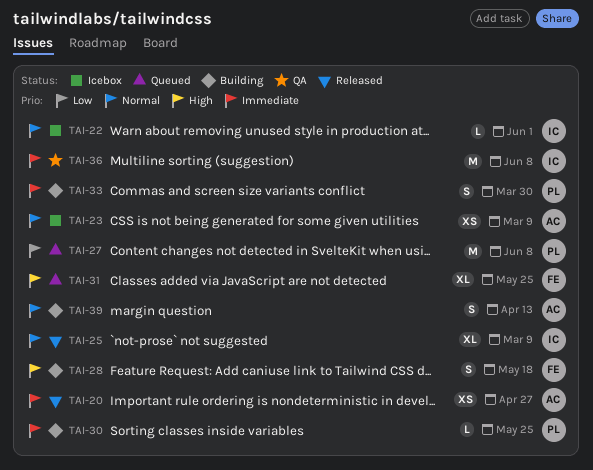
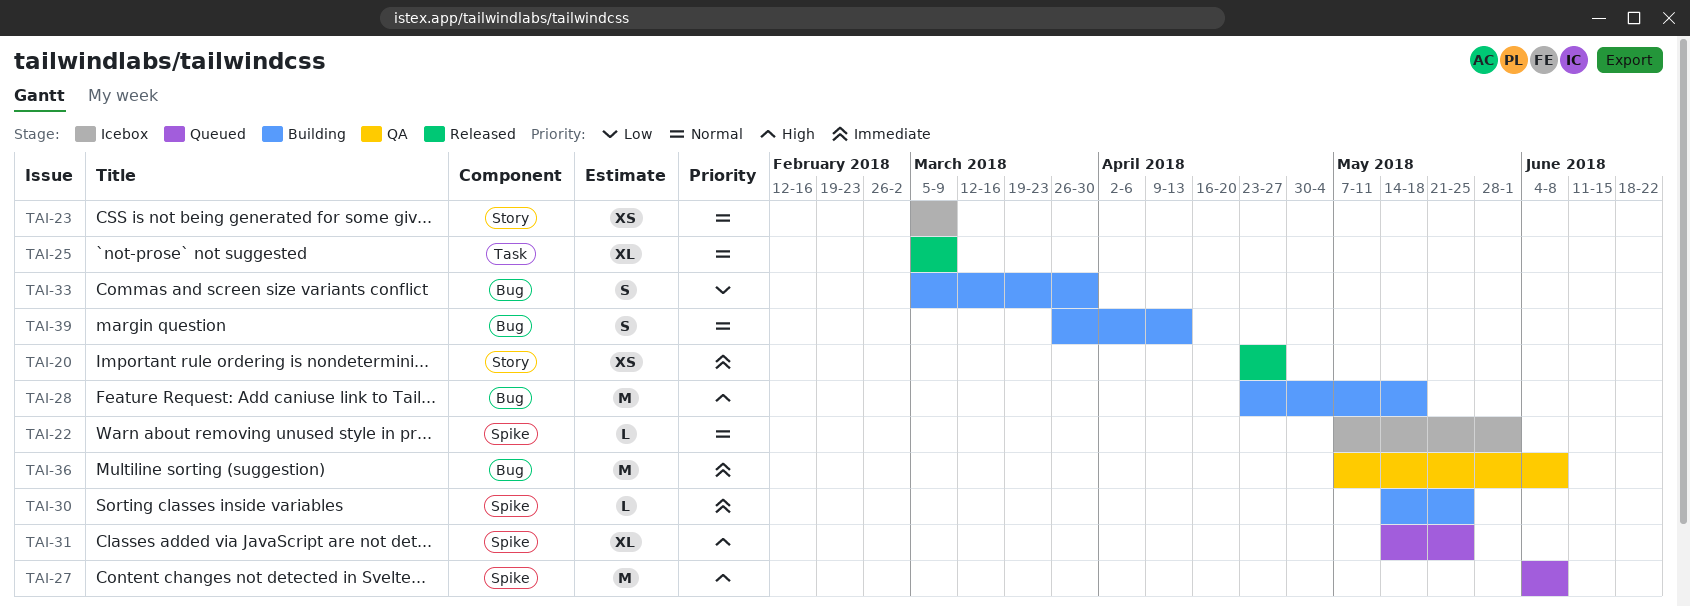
TAI-27, priority: Low -> High
TAI-28, estimate: S -> M
TAI-33, priority: Immediate -> Low

